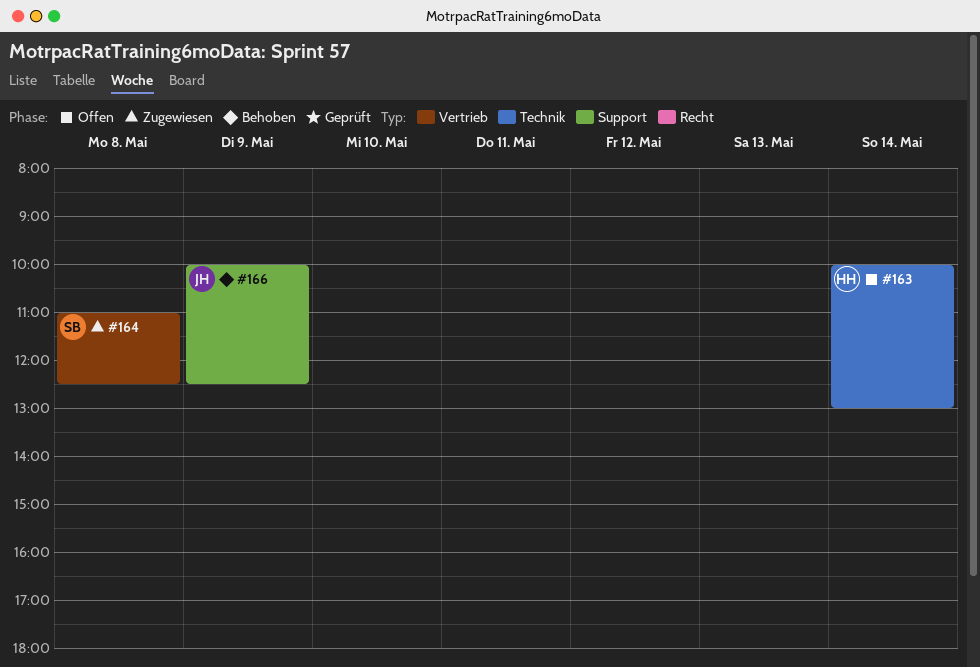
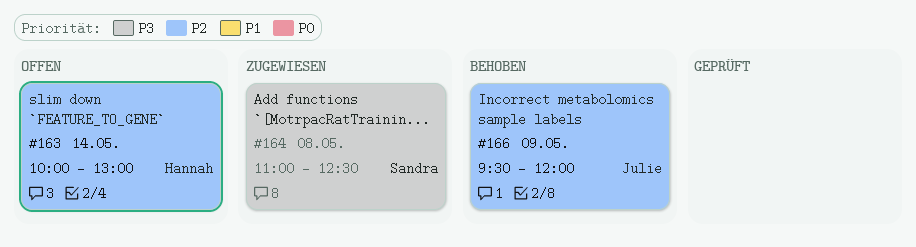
#166, begins: 10:00 -> 09:30
#166, ends: 12:30 -> 12:00

